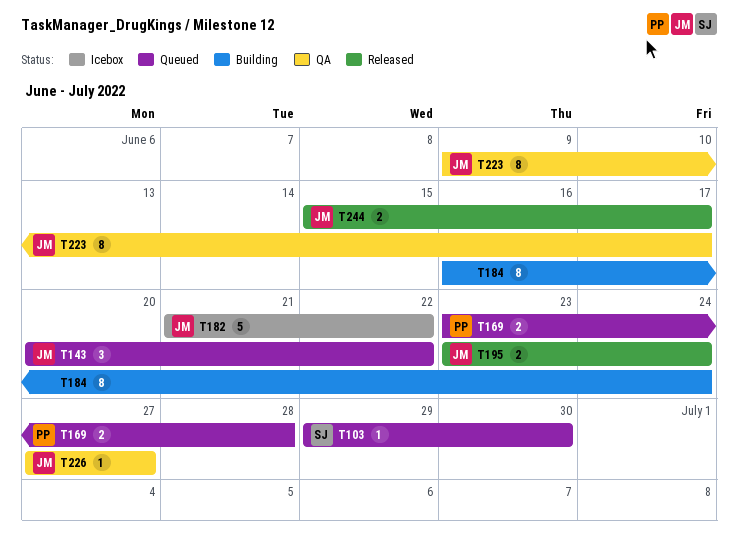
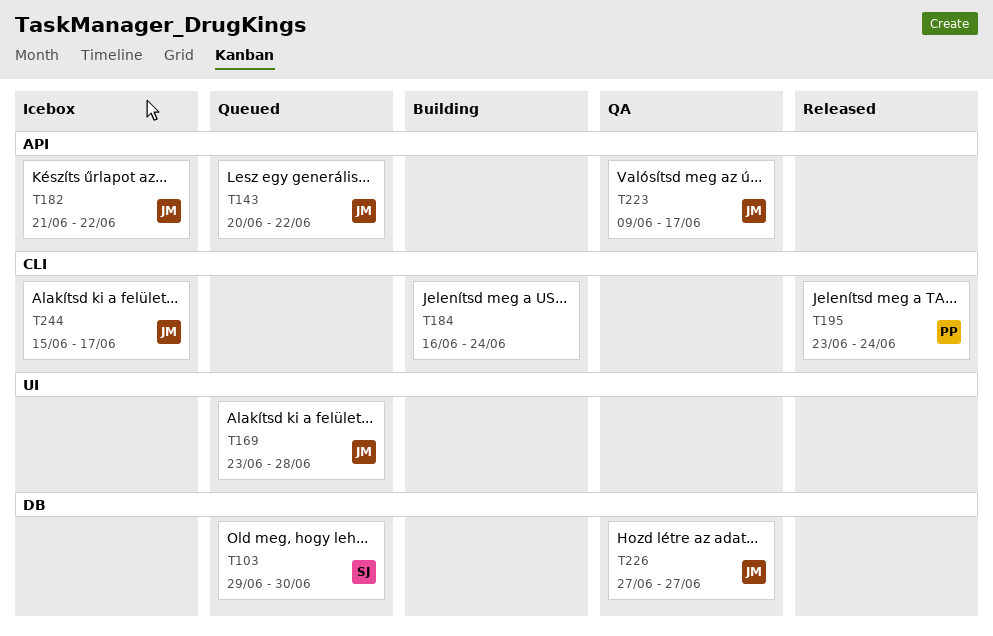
T169, owner: PP -> JM
T195, owner: JM -> PP
T244, status: Released -> Icebox

